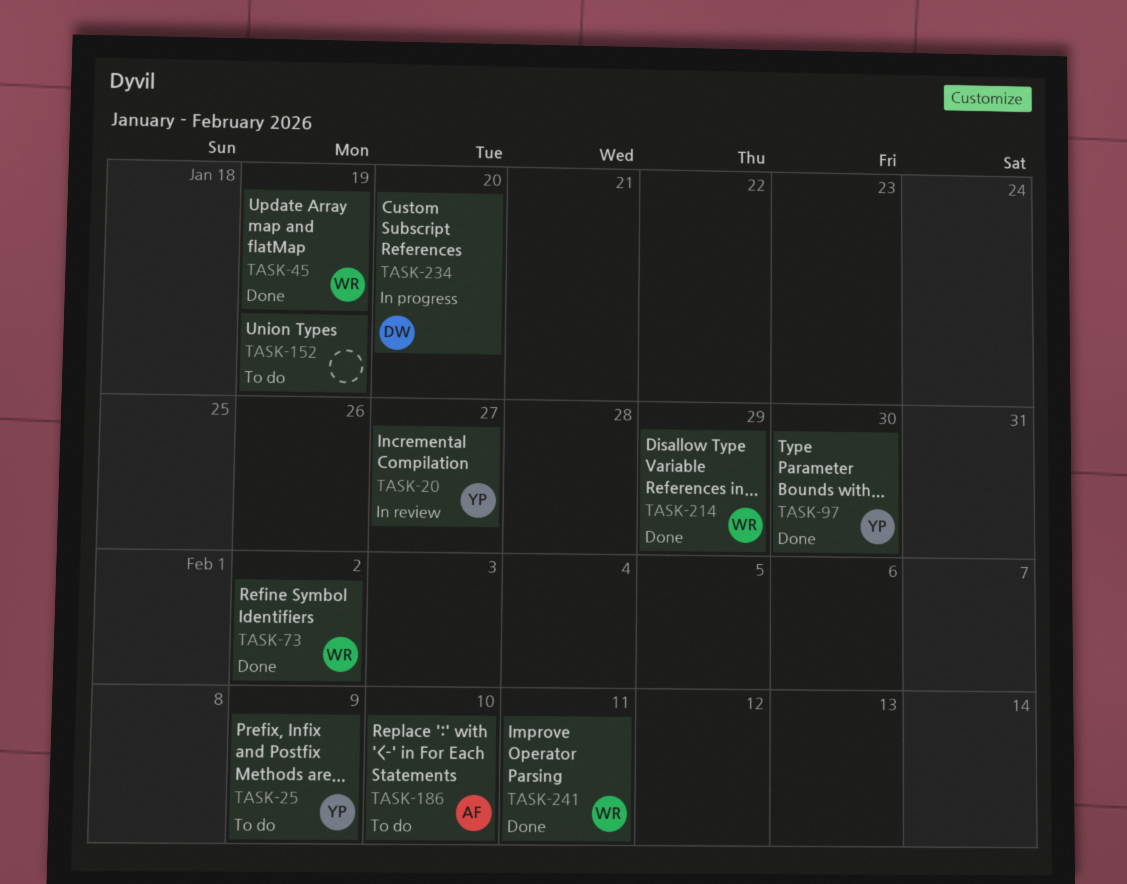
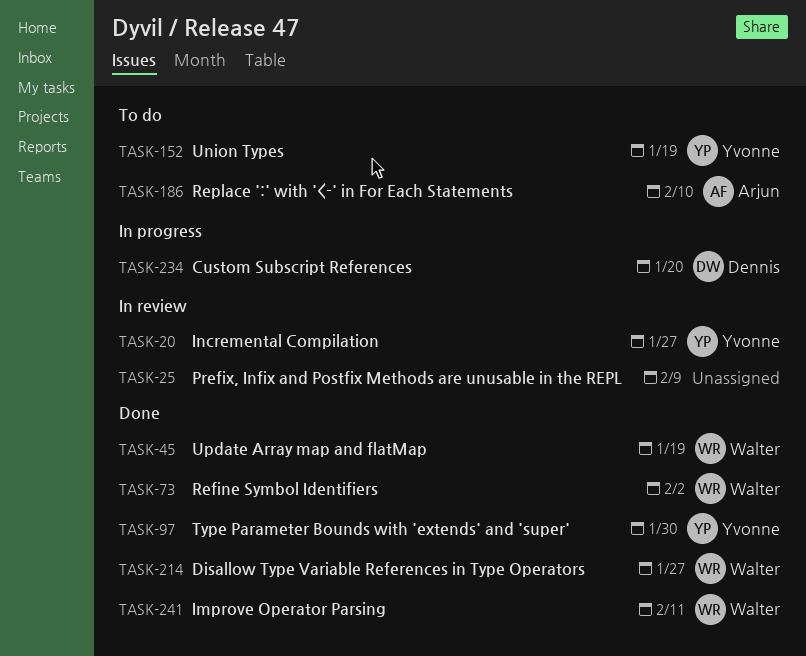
TASK-25, status: To do -> In review
TASK-25, owner: Yvonne -> none
TASK-152, owner: none -> Yvonne
TASK-214, due: Jan 29 -> Jan 27

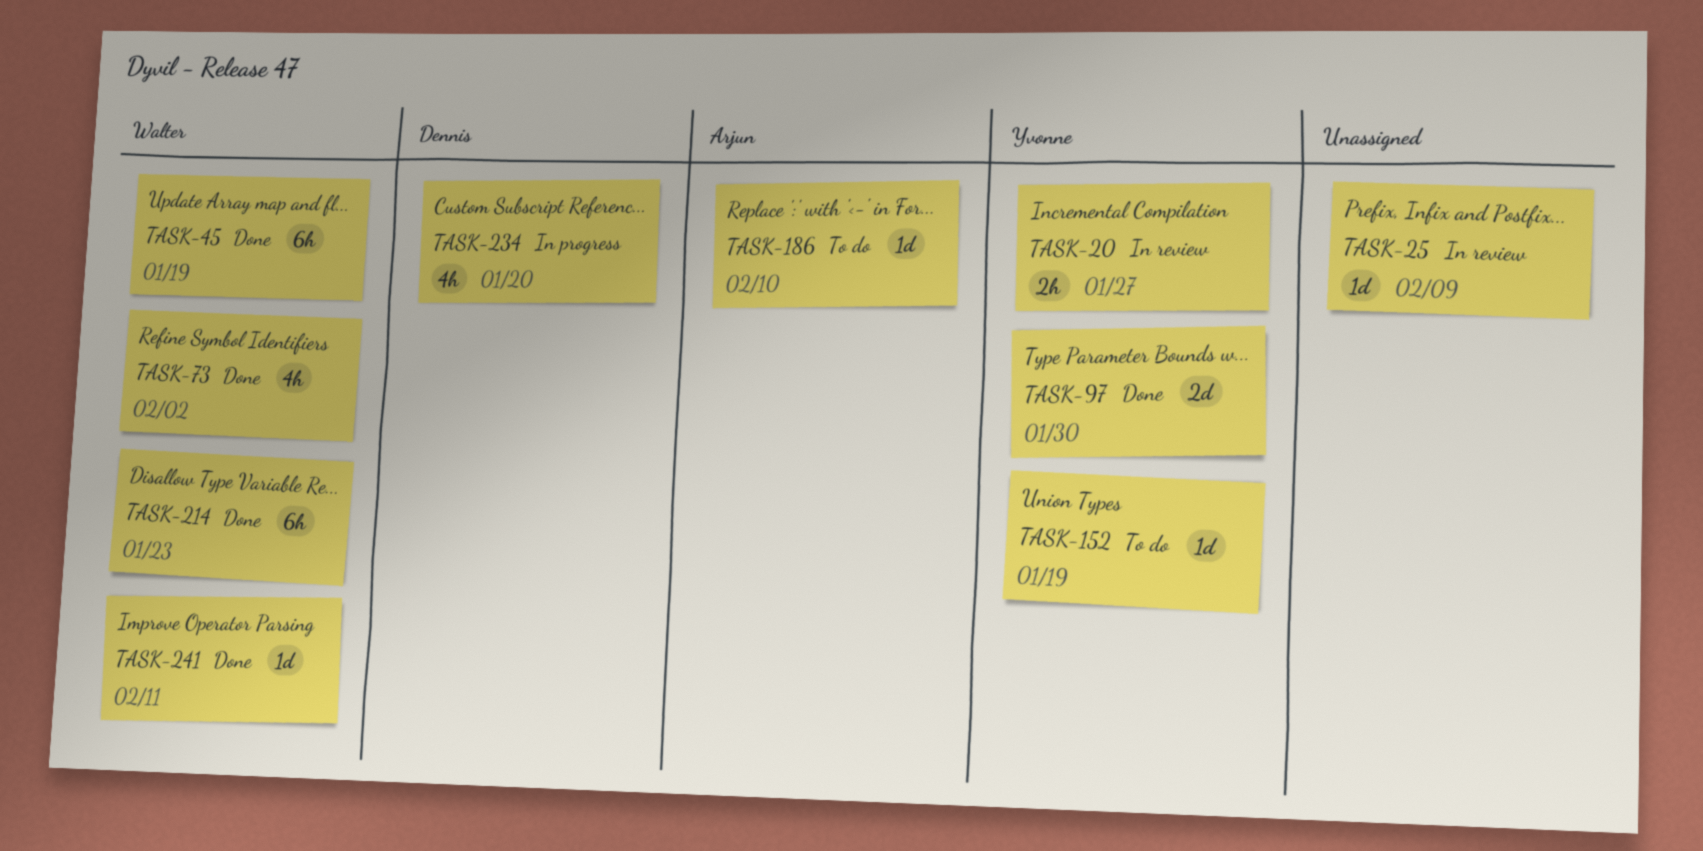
TASK-214, due: Jan 27 -> Jan 23

